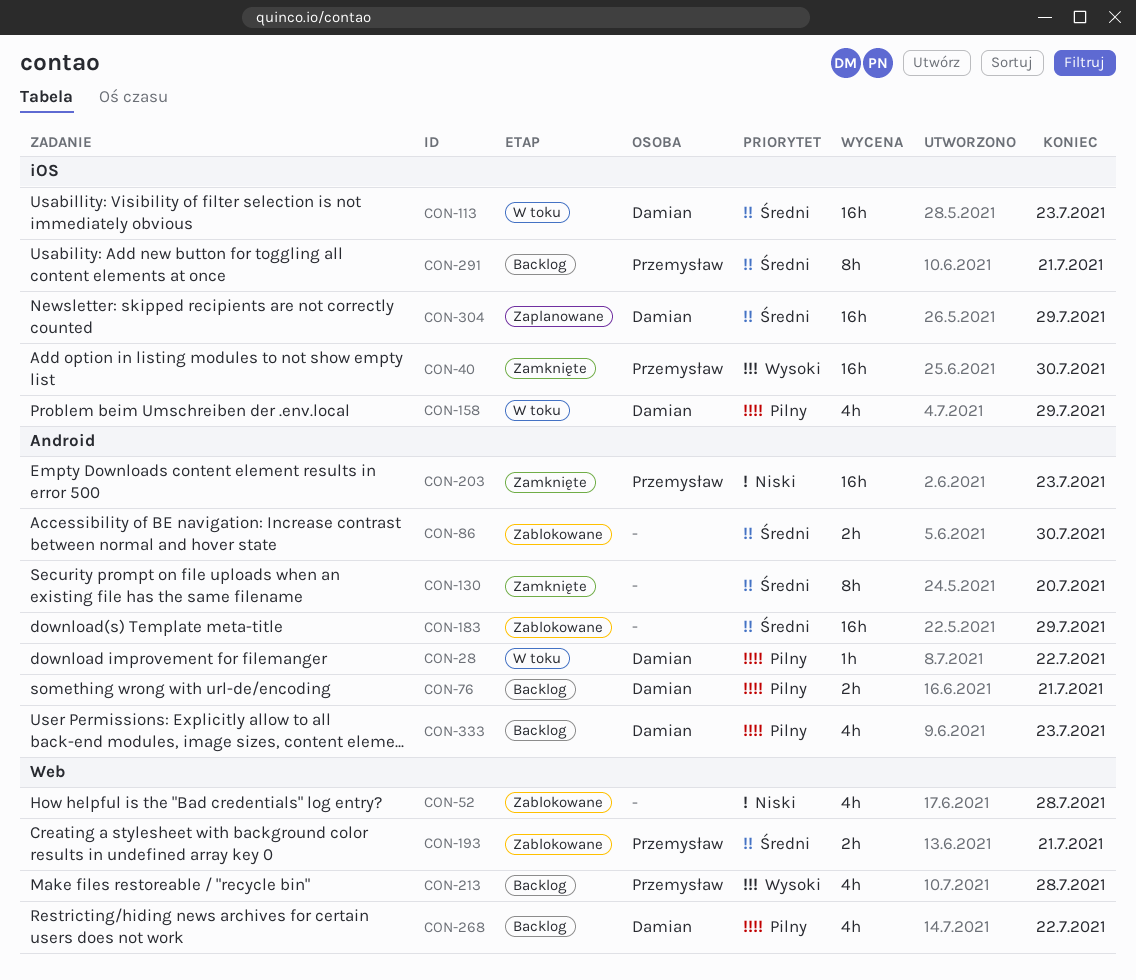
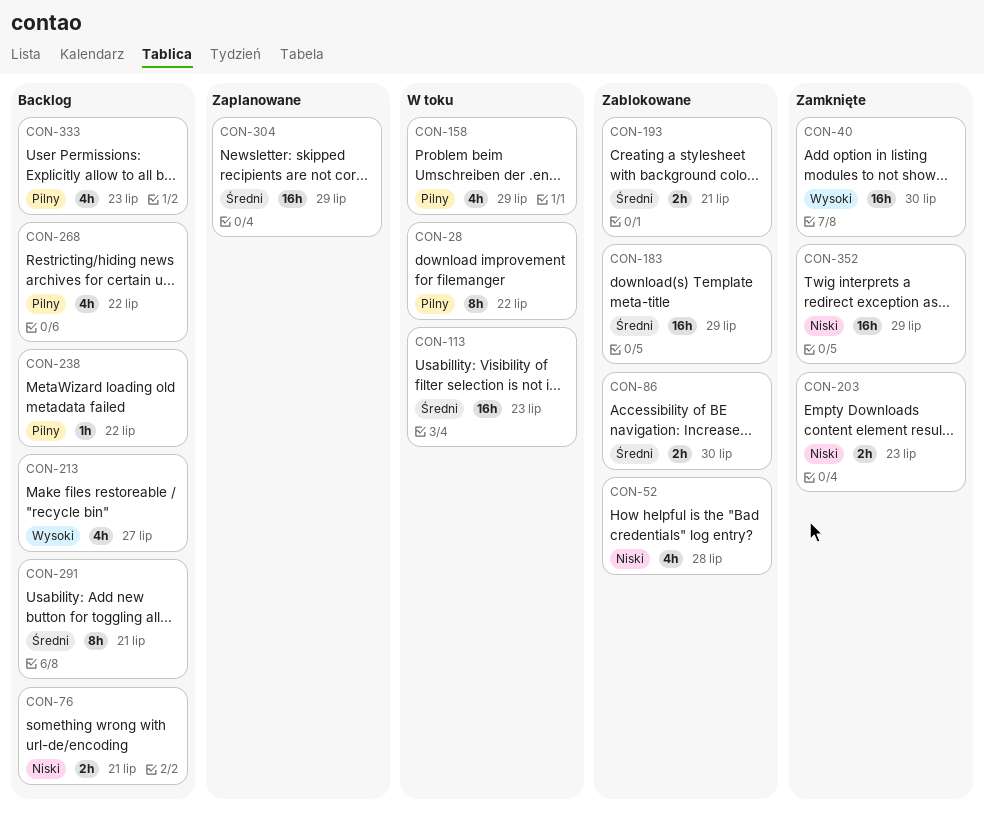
CON-28, estimate: 1h -> 8h
CON-76, priority: Pilny -> Niski
CON-130: present -> none
CON-203, estimate: 16h -> 2h
CON-213, due: Jul 28 -> Jul 27
CON-238: none -> present
CON-352: none -> present

